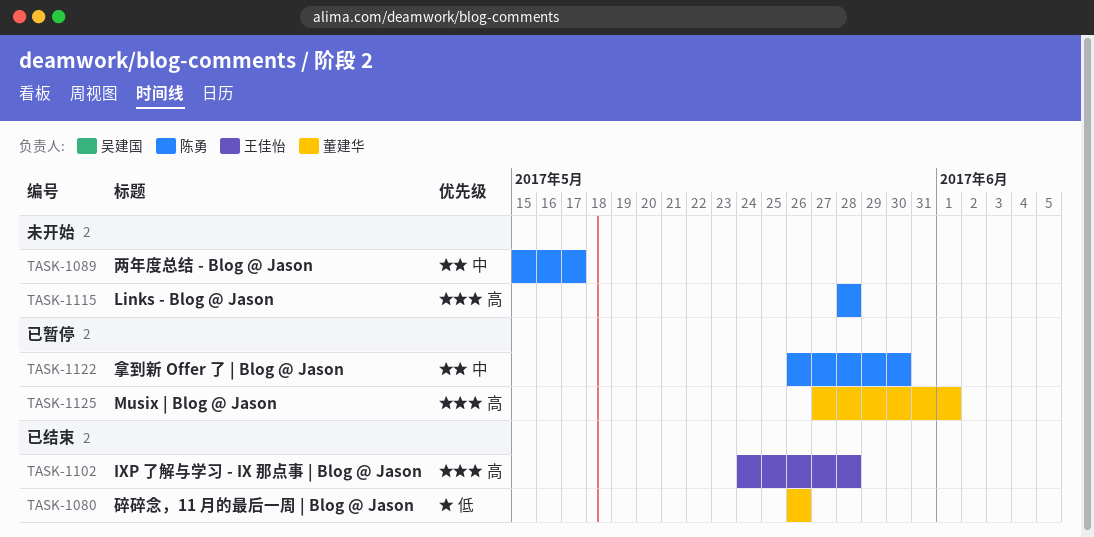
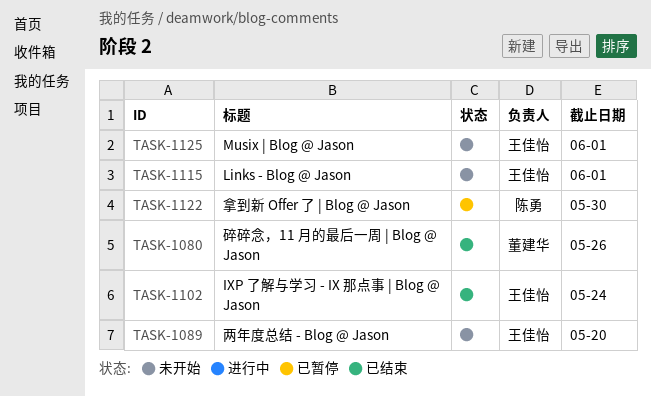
TASK-1089, owner: 陈勇 -> 王佳怡
TASK-1089, due: May 17 -> May 20
TASK-1102, due: May 28 -> May 24
TASK-1115, owner: 陈勇 -> 王佳怡
TASK-1115, due: May 28 -> Jun 1
TASK-1125, status: 已暂停 -> 未开始
TASK-1125, owner: 董建华 -> 王佳怡

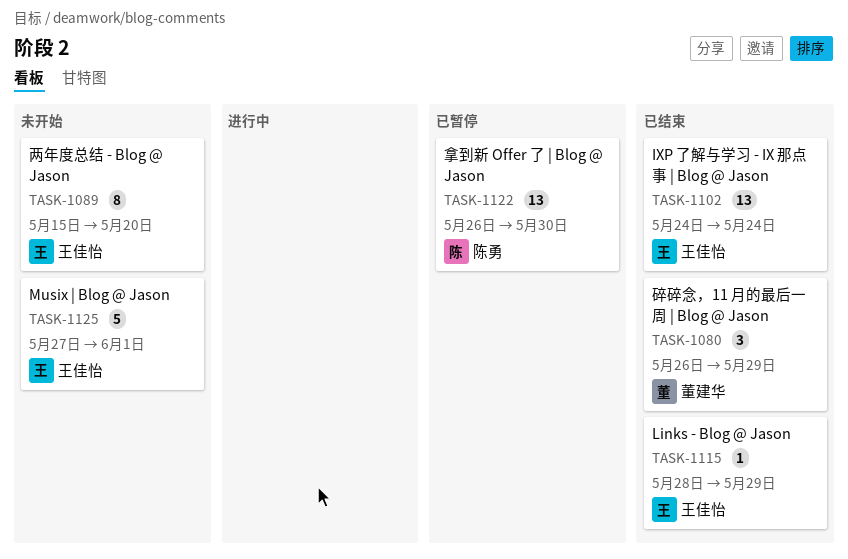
TASK-1080, due: May 26 -> May 29
TASK-1115, status: 未开始 -> 已结束
TASK-1115, due: Jun 1 -> May 29

